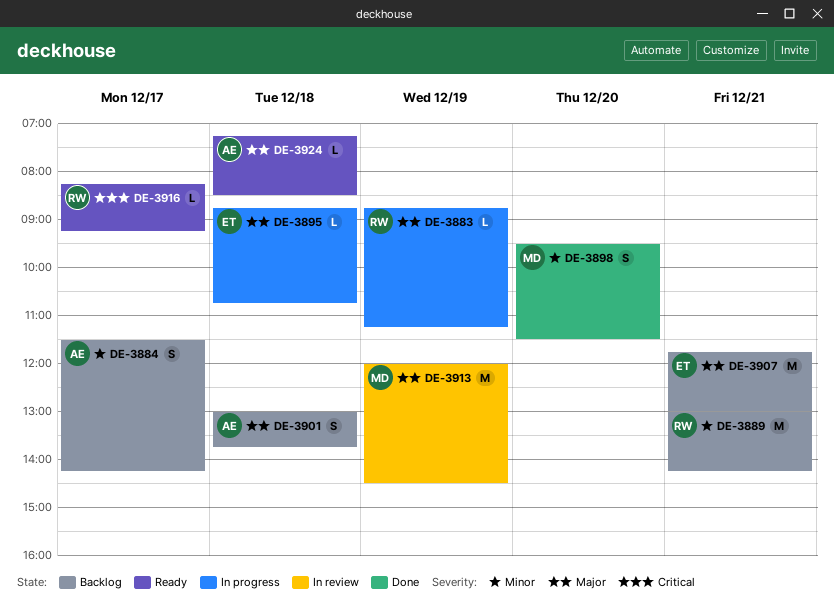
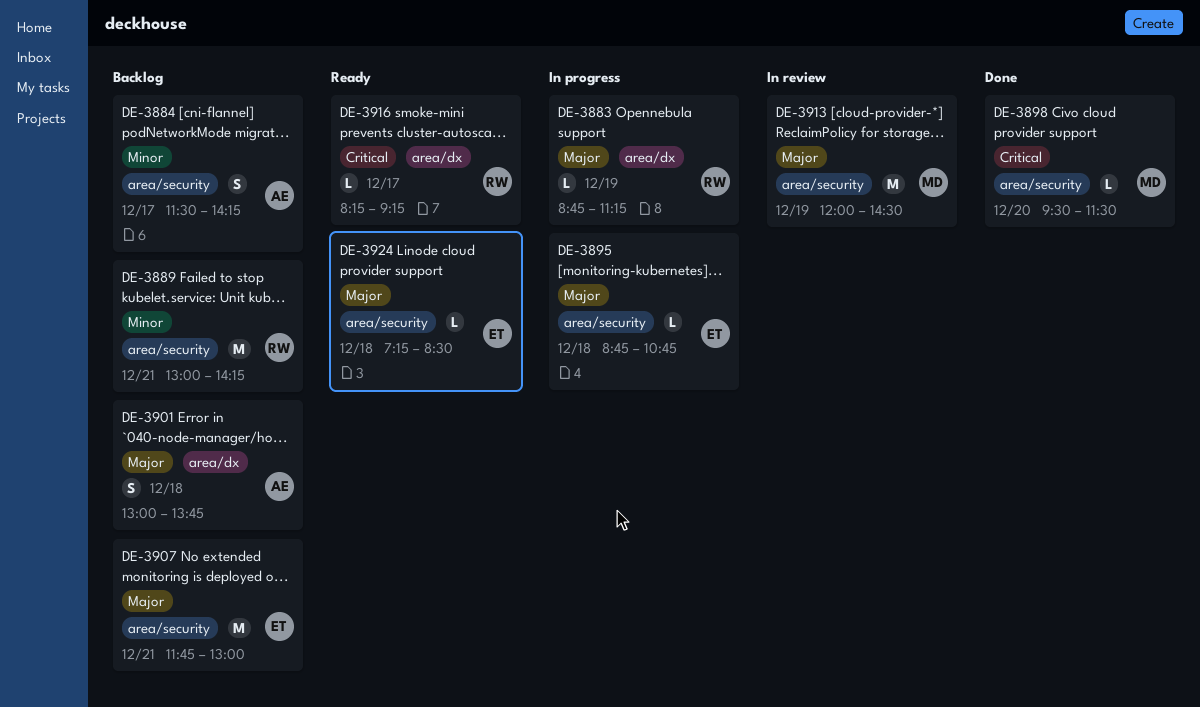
DE-3898, priority: Minor -> Critical
DE-3898, estimate: S -> L
DE-3924, owner: AE -> ET

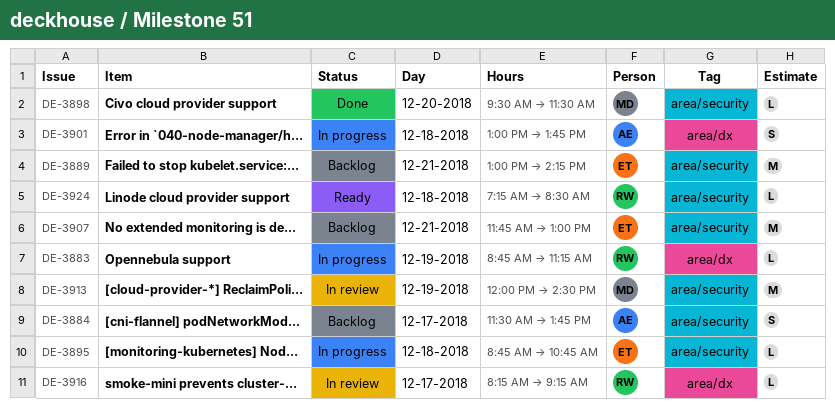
DE-3884, ends: 14:15 -> 13:45
DE-3889, owner: RW -> ET
DE-3901, status: Backlog -> In progress
DE-3916, status: Ready -> In review
DE-3924, owner: ET -> RW

